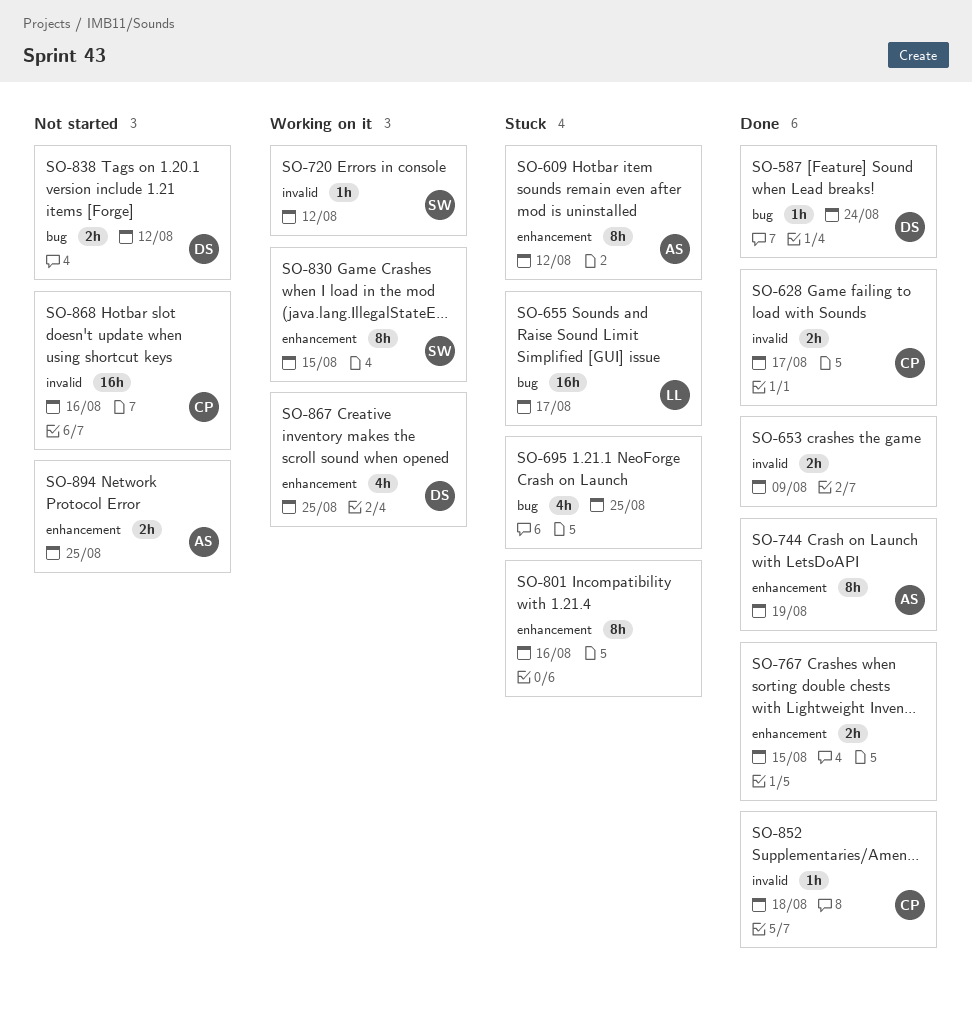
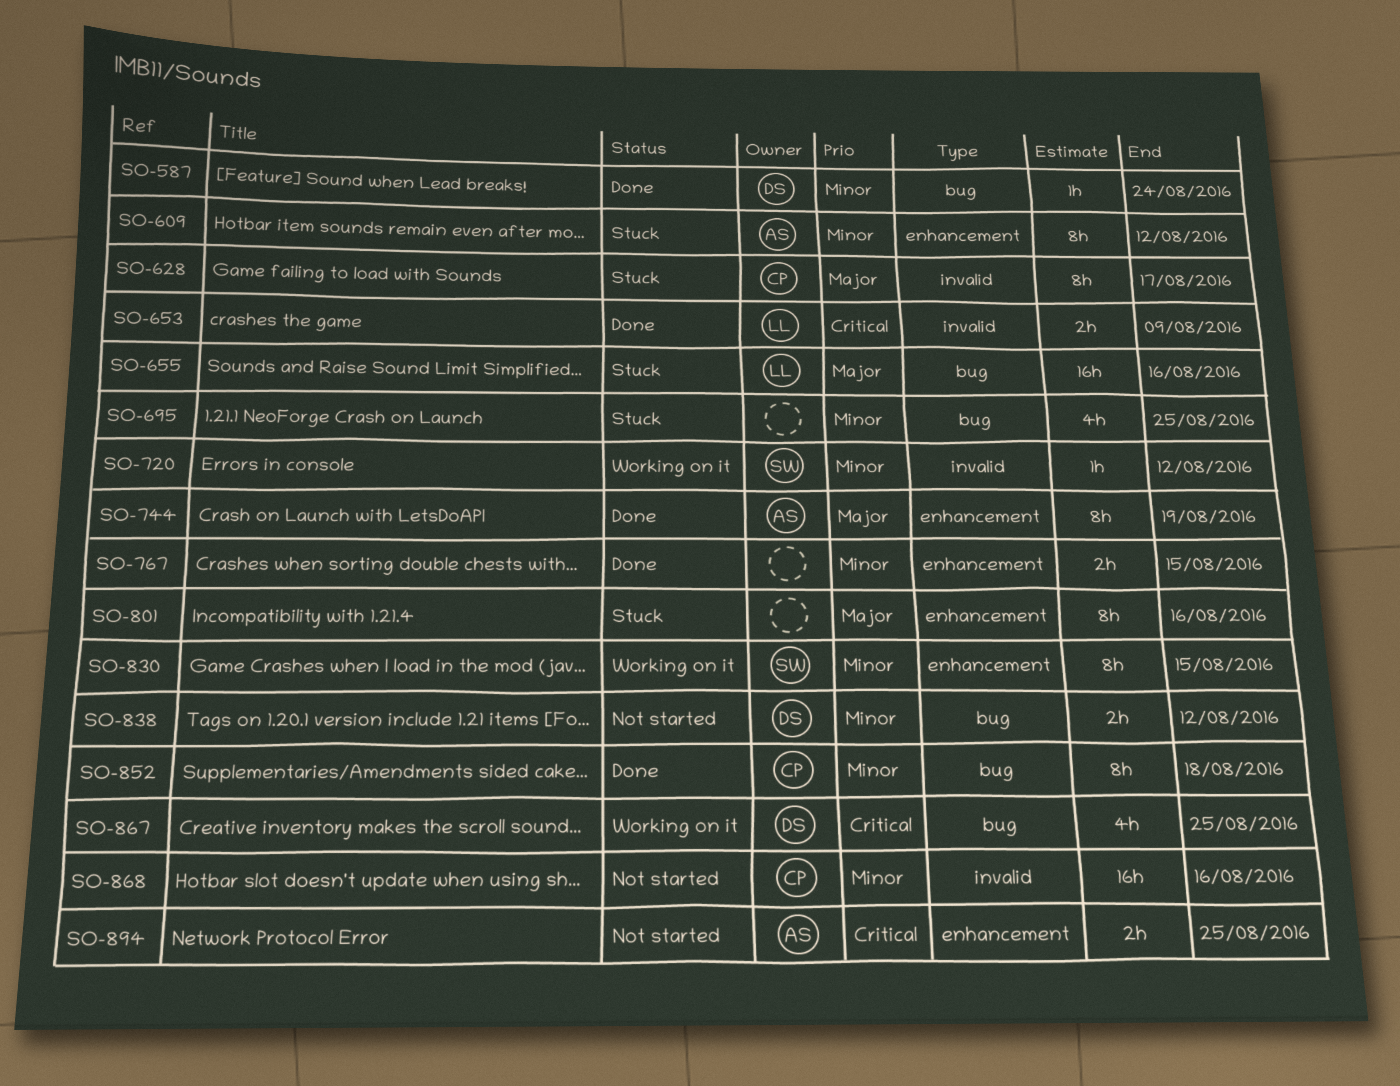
SO-628, status: Done -> Stuck
SO-628, estimate: 2h -> 8h
SO-653, owner: none -> LL
SO-655, due: Aug 17 -> Aug 16
SO-852, label: invalid -> bug
SO-852, estimate: 1h -> 8h
SO-867, label: enhancement -> bug

